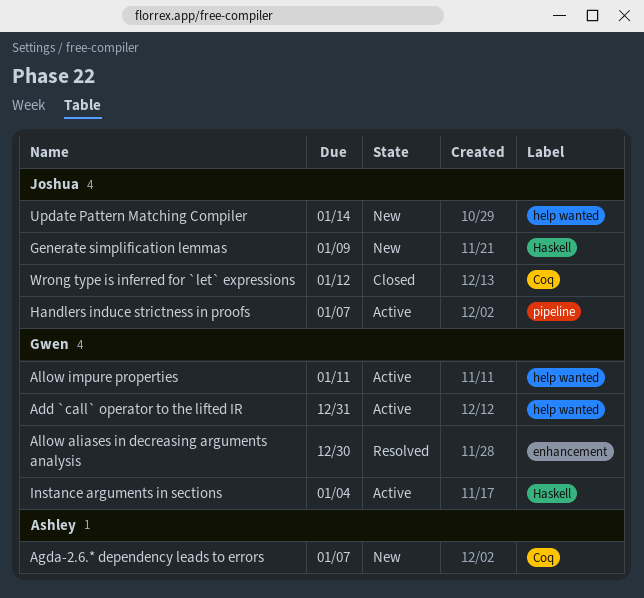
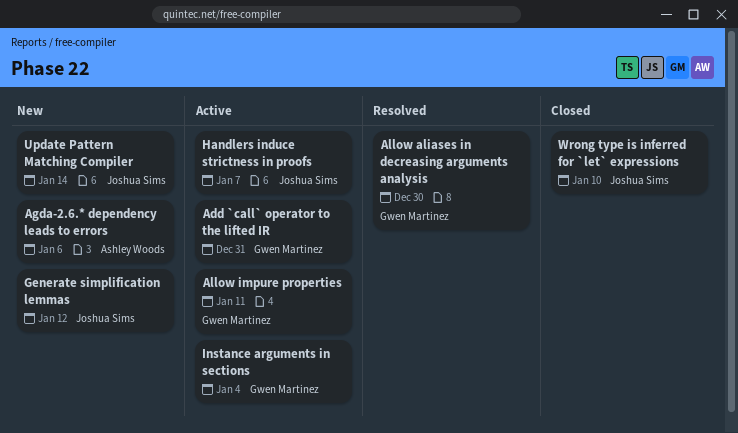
Agda-2.6.* dependency leads to errors, due: Jan 7 -> Jan 6
Generate simplification lemmas, due: Jan 9 -> Jan 12
Wrong type is inferred for `let` expressions, due: Jan 12 -> Jan 10

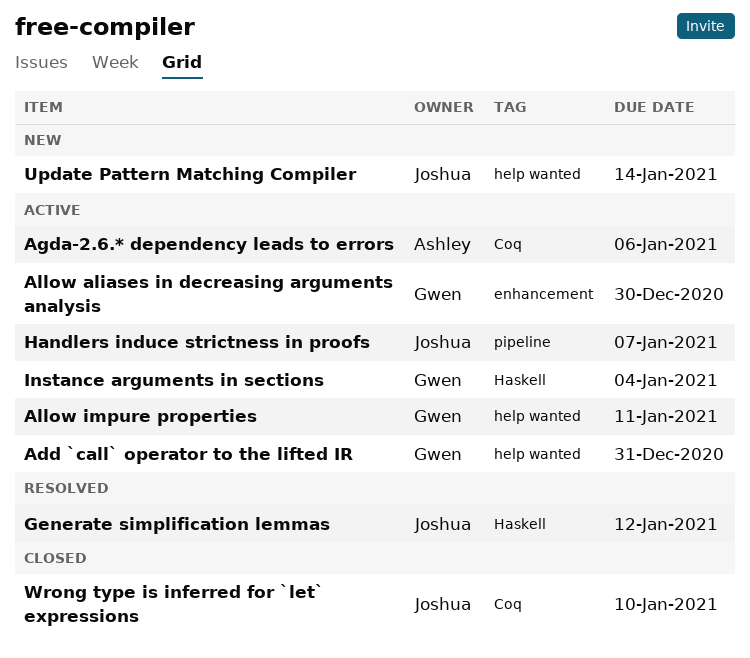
Agda-2.6.* dependency leads to errors, status: New -> Active
Allow aliases in decreasing arguments analysis, status: Resolved -> Active
Generate simplification lemmas, status: New -> Resolved

